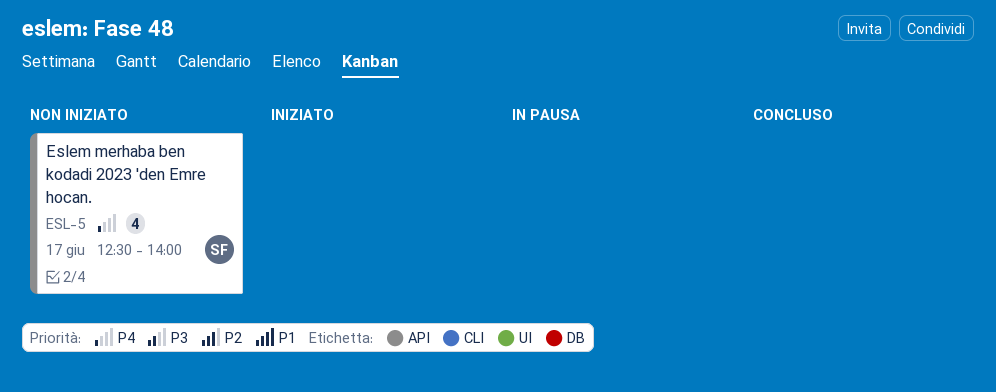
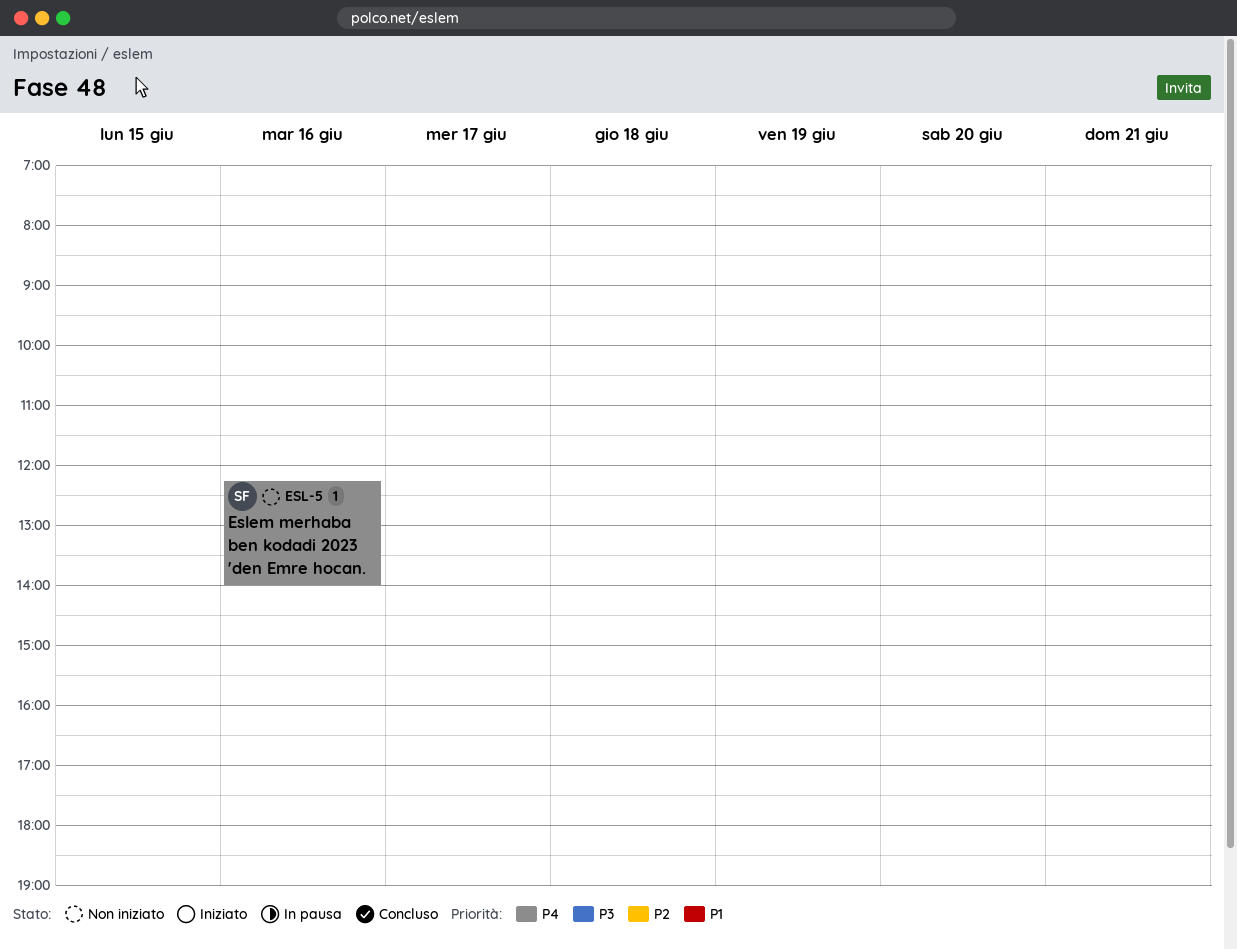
ESL-5, estimate: 4 -> 1
ESL-5, day: Jun 17 -> Jun 16
ESL-5, begins: 12:30 -> 12:15

